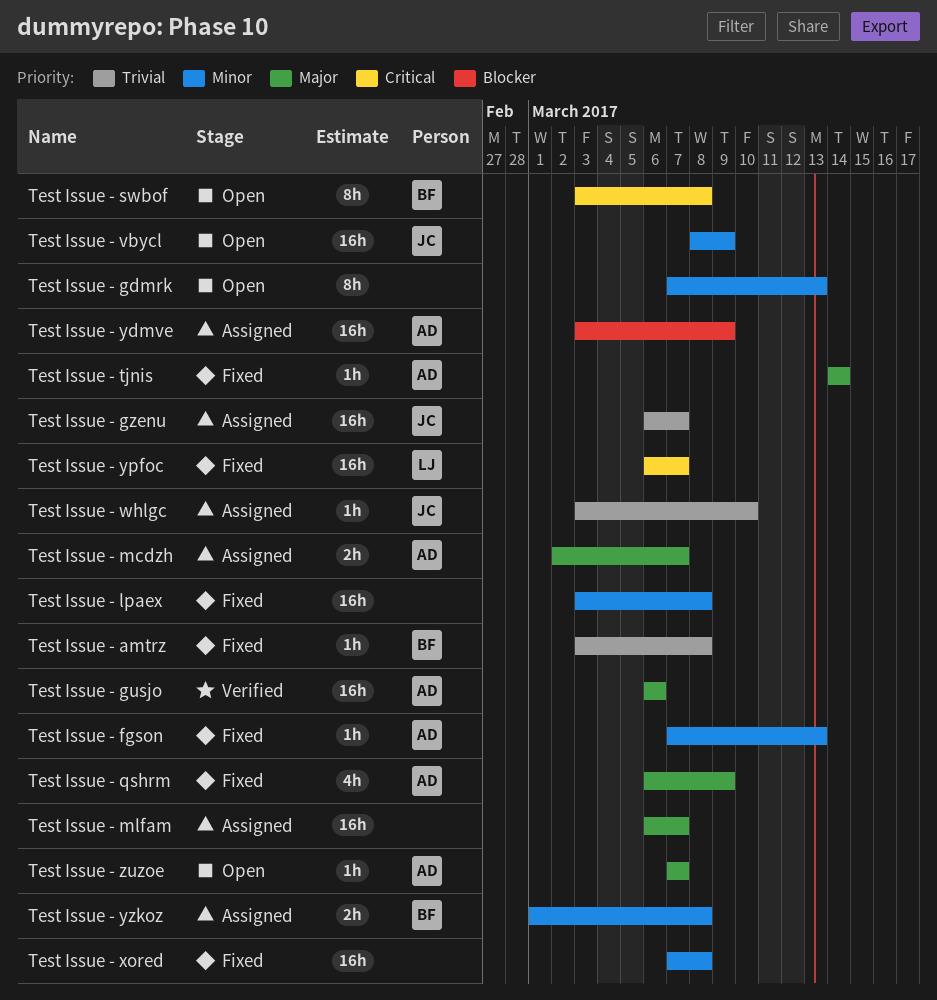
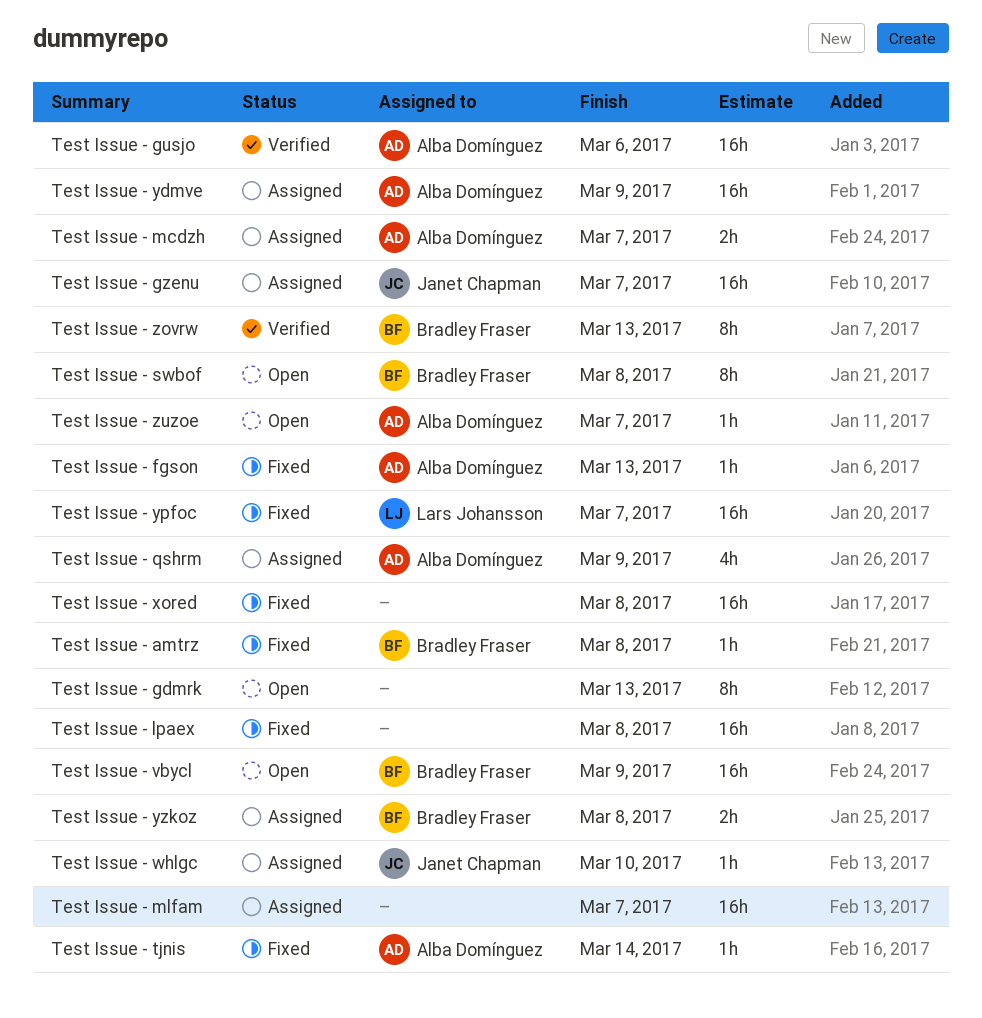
Test Issue - qshrm, status: Fixed -> Assigned
Test Issue - vbycl, owner: Janet Chapman -> Bradley Fraser
Test Issue - zovrw: none -> present

